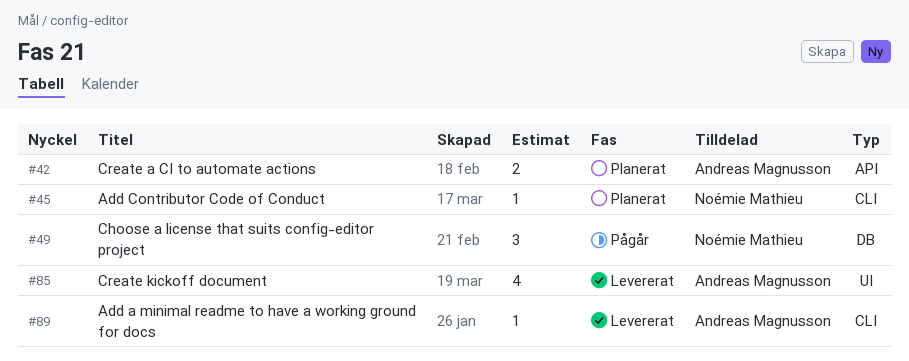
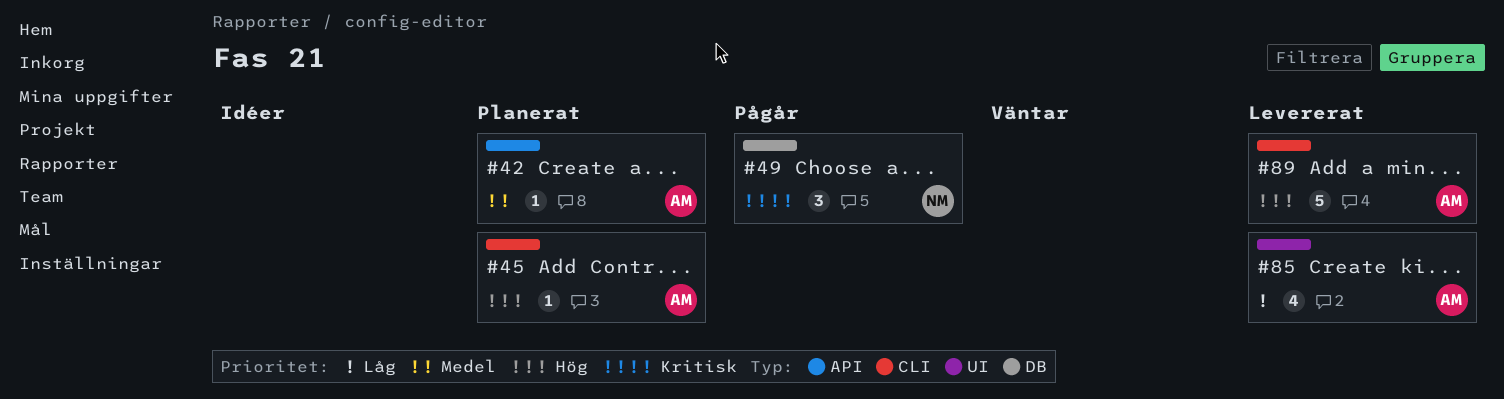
#42, estimate: 2 -> 1
#45, owner: Noémie Mathieu -> Andreas Magnusson
#89, estimate: 1 -> 5

